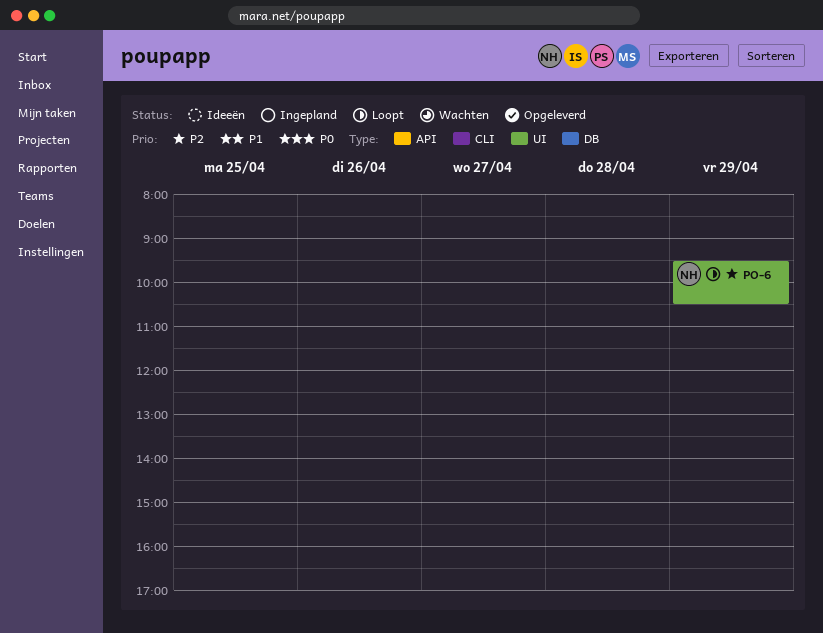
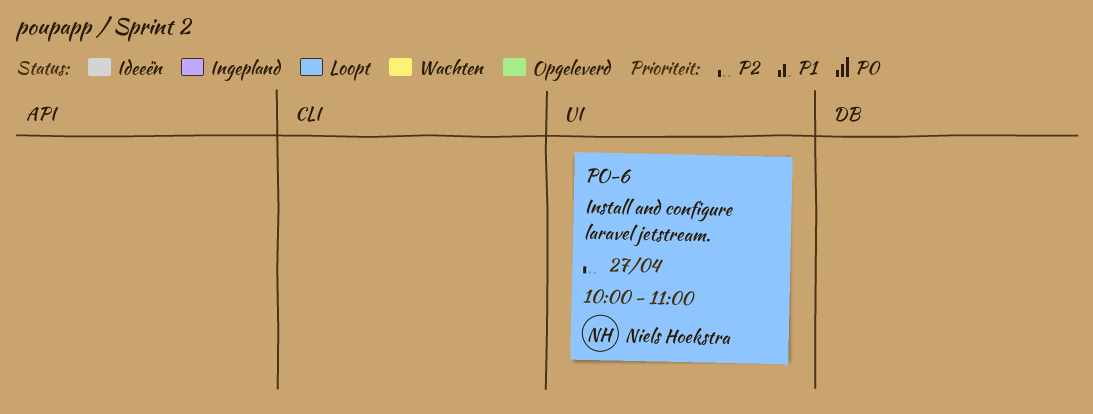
PO-6, day: Apr 29 -> Apr 27
PO-6, begins: 09:30 -> 10:00
PO-6, ends: 10:30 -> 11:00

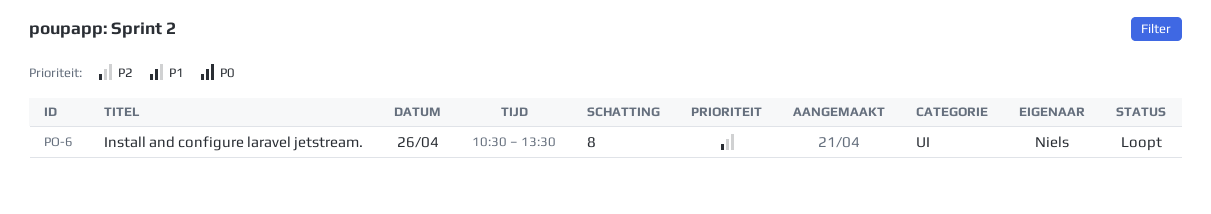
PO-6, day: Apr 27 -> Apr 26
PO-6, begins: 10:00 -> 10:30
PO-6, ends: 11:00 -> 13:30

